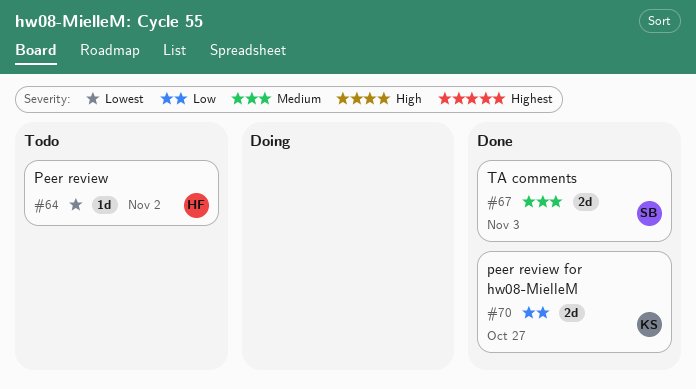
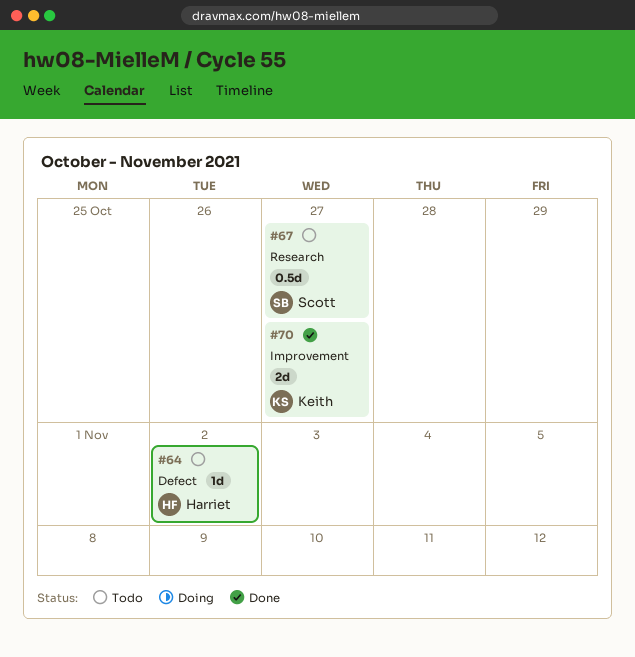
#67, status: Done -> Todo
#67, estimate: 2d -> 0.5d
#67, due: Nov 3 -> Oct 27

